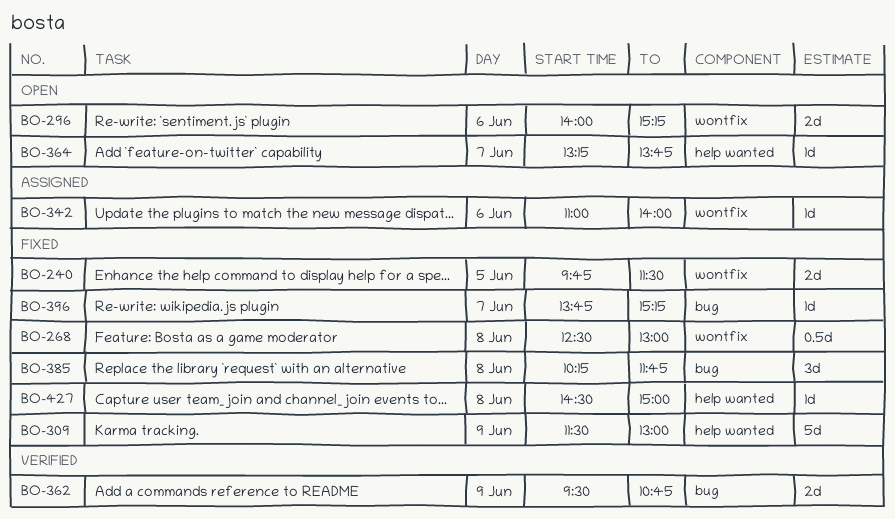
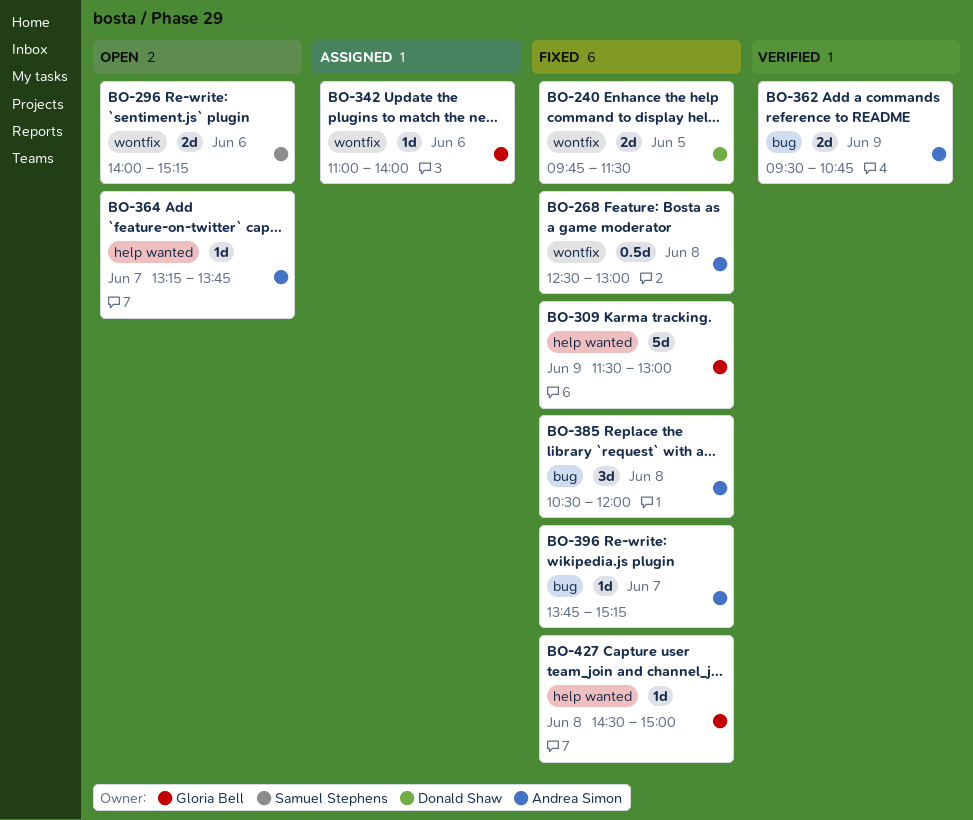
BO-385, begins: 10:15 -> 10:30
BO-385, ends: 11:45 -> 12:00

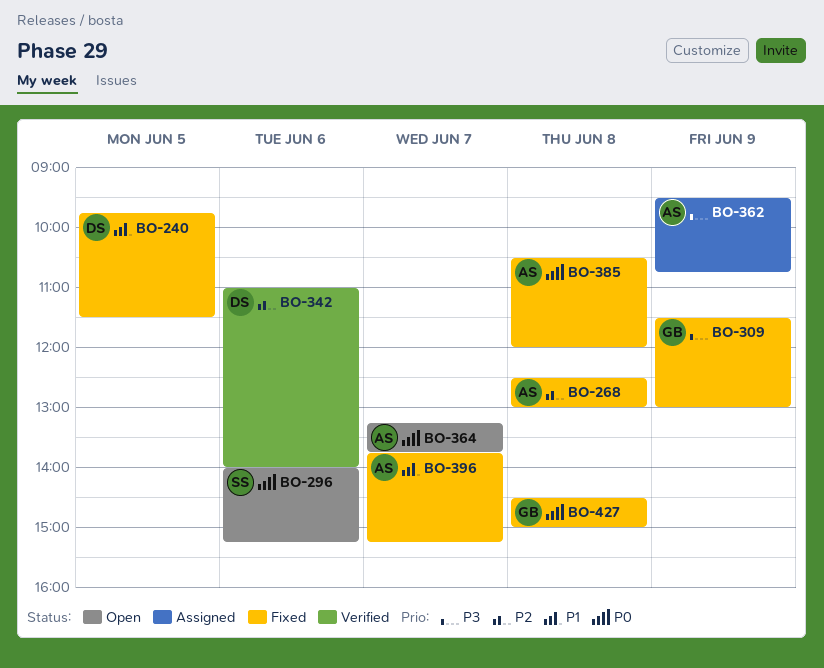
BO-342, status: Assigned -> Verified
BO-342, owner: Gloria Bell -> Donald Shaw
BO-362, status: Verified -> Assigned

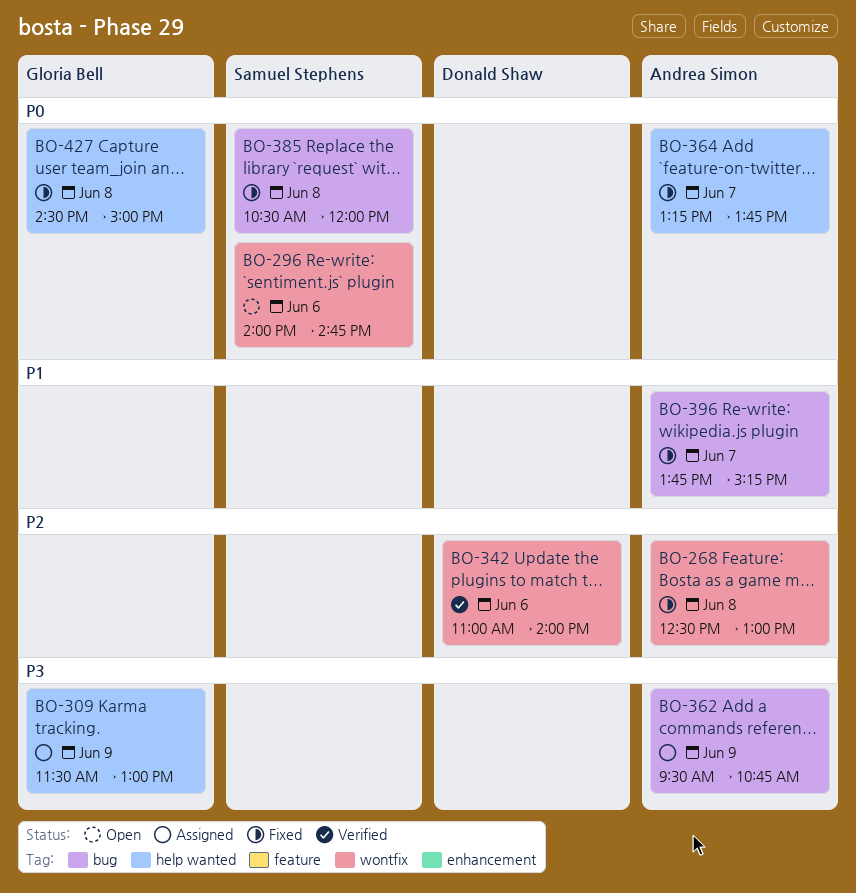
BO-240: present -> none
BO-296, ends: 15:15 -> 14:45
BO-309, status: Fixed -> Assigned
BO-364, status: Open -> Fixed
BO-385, owner: Andrea Simon -> Samuel Stephens

